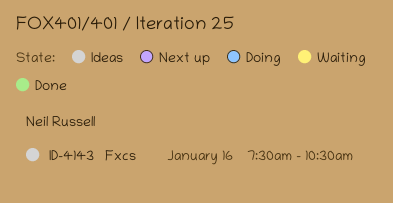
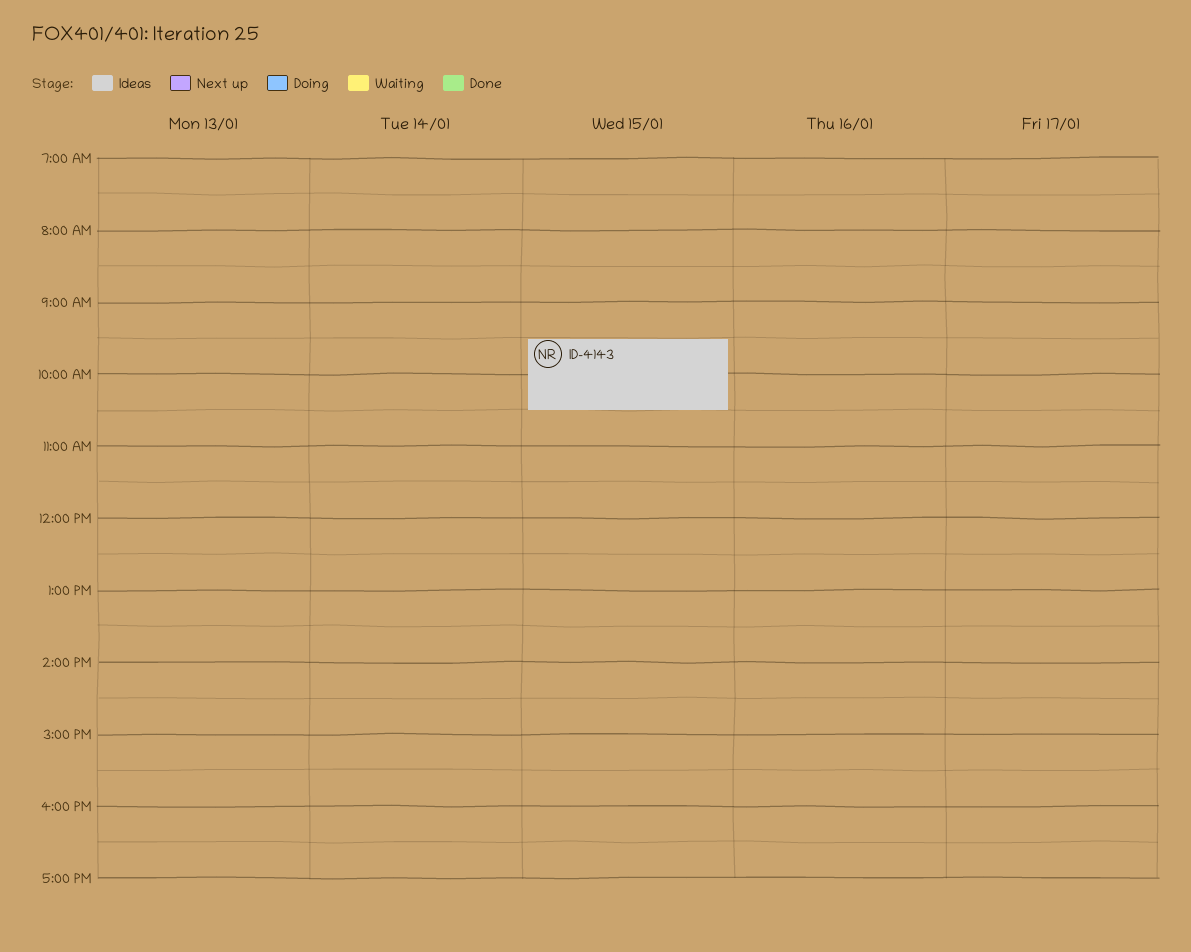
ID-4143, day: Jan 16 -> Jan 15
ID-4143, begins: 07:30 -> 09:30

